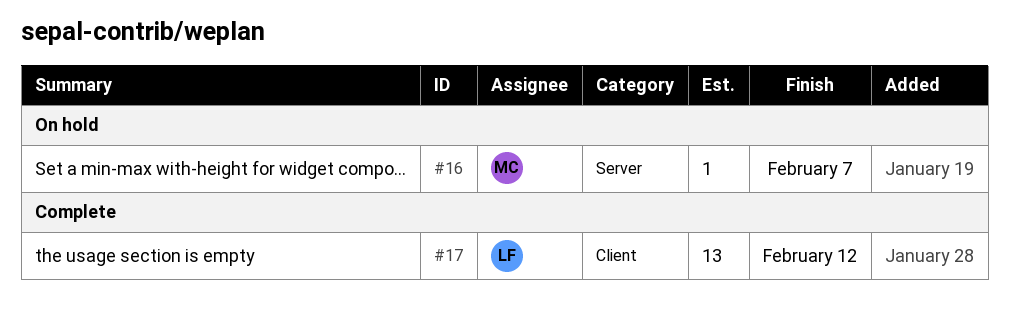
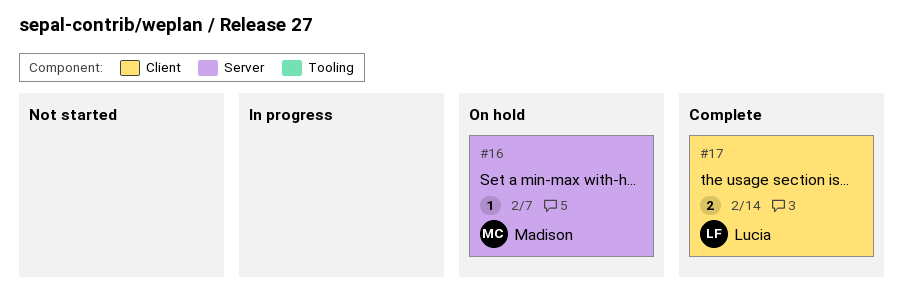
#17, estimate: 13 -> 2
#17, due: Feb 12 -> Feb 14

